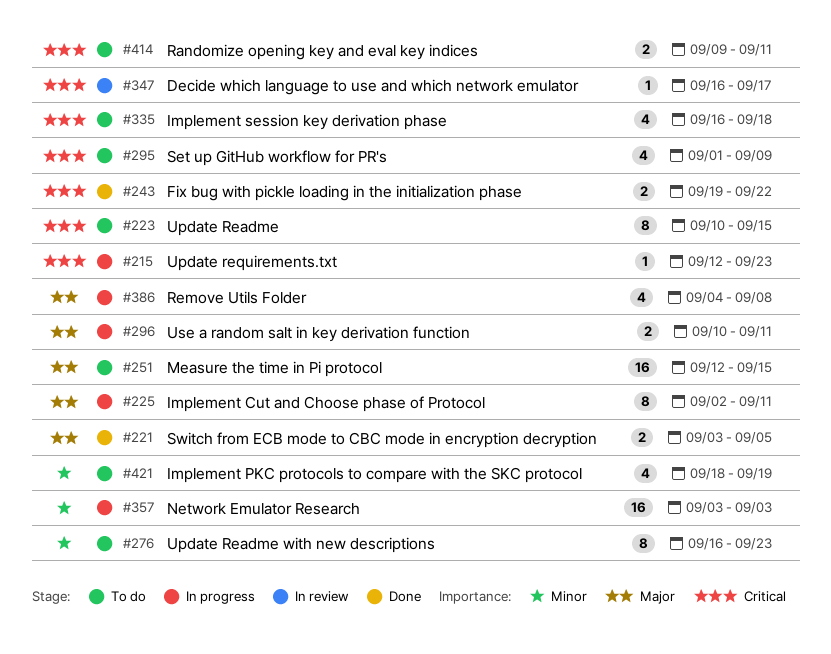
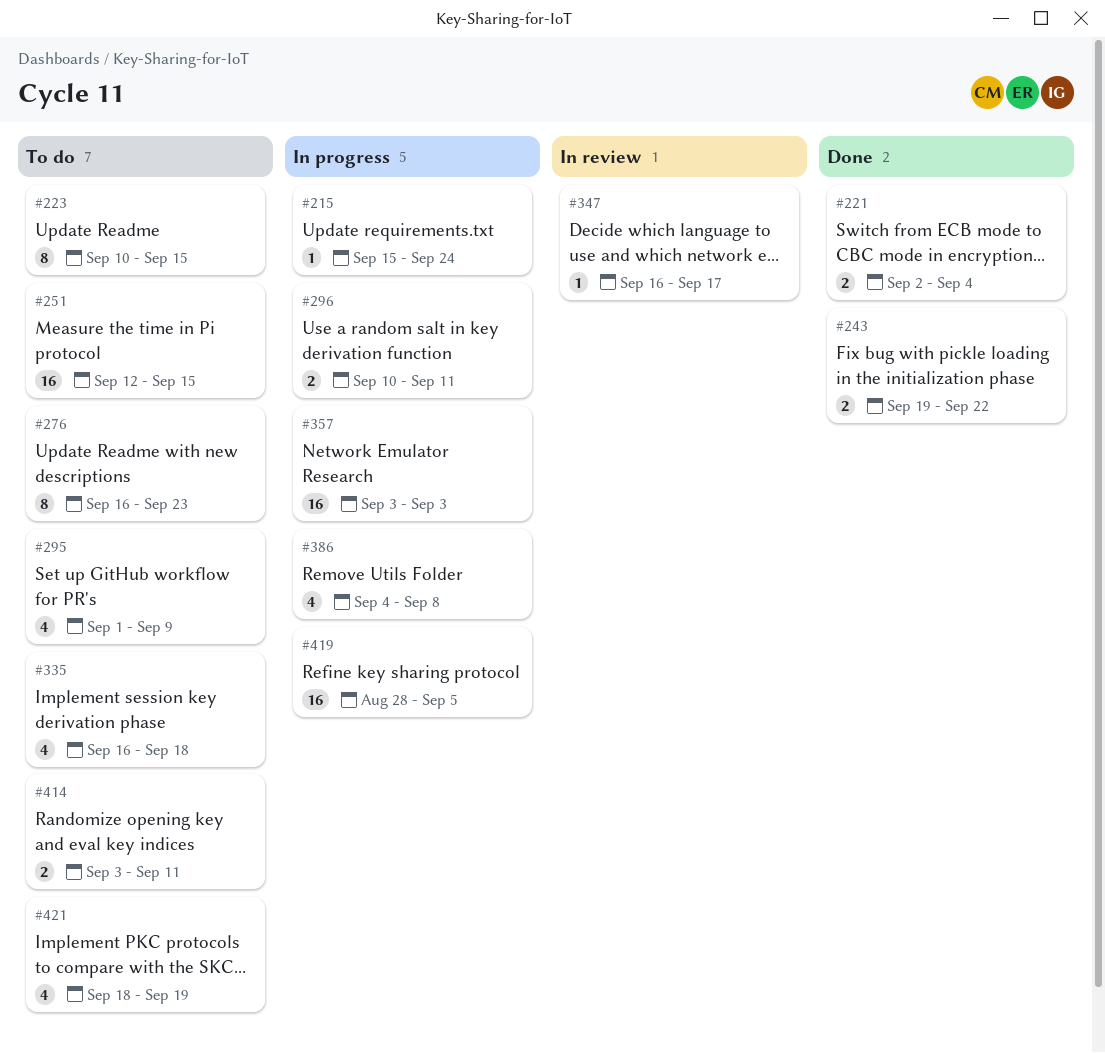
#215, start: Sep 12 -> Sep 15
#215, due: Sep 23 -> Sep 24
#221, start: Sep 3 -> Sep 2
#221, due: Sep 5 -> Sep 4
#225: present -> none
#414, start: Sep 9 -> Sep 3
#419: none -> present

